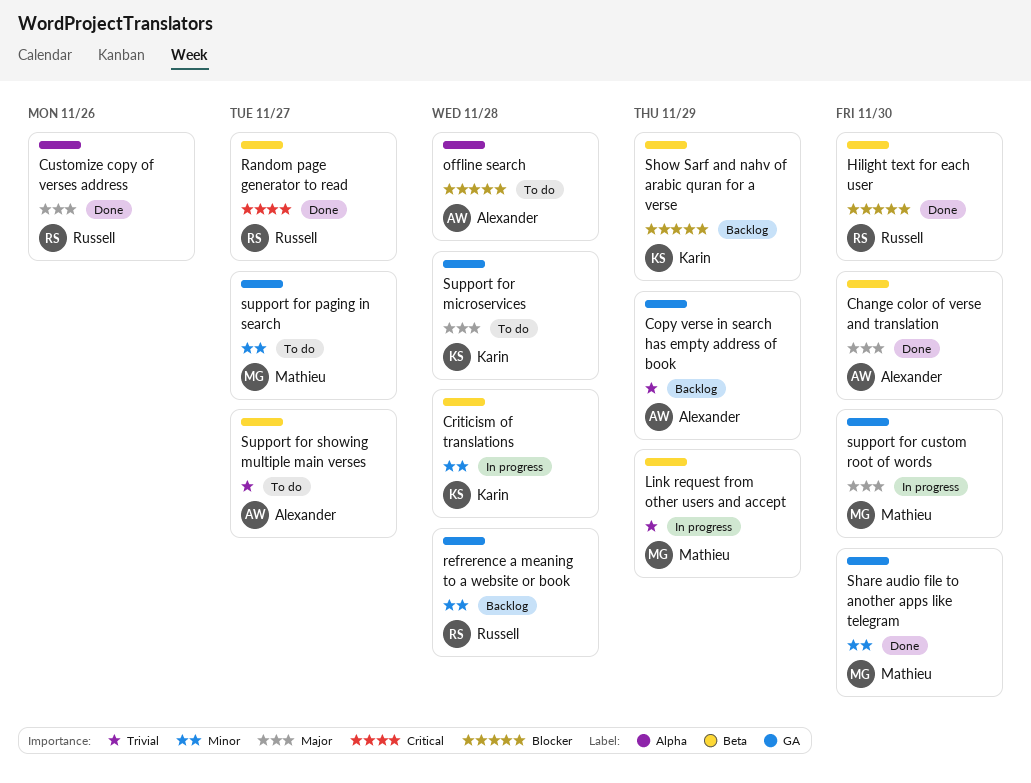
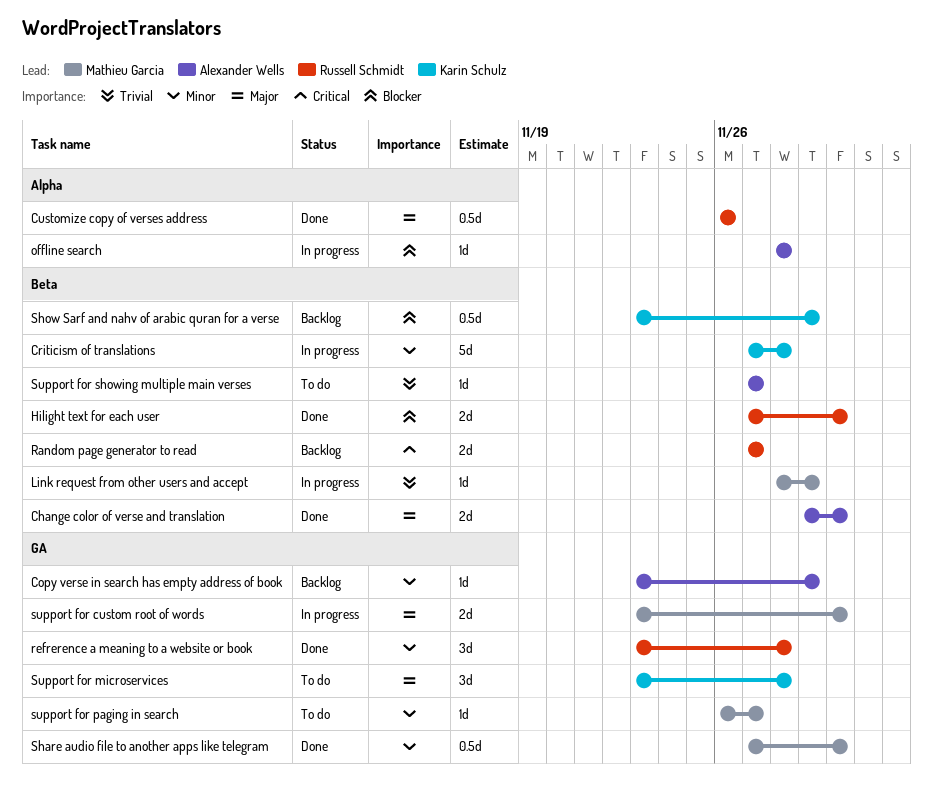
Copy verse in search has empty address of book, priority: Trivial -> Minor
offline search, status: To do -> In progress
Random page generator to read, status: Done -> Backlog
refrerence a meaning to a website or book, status: Backlog -> Done

